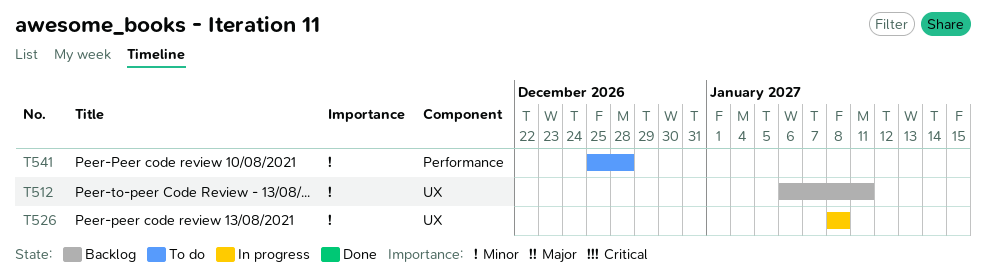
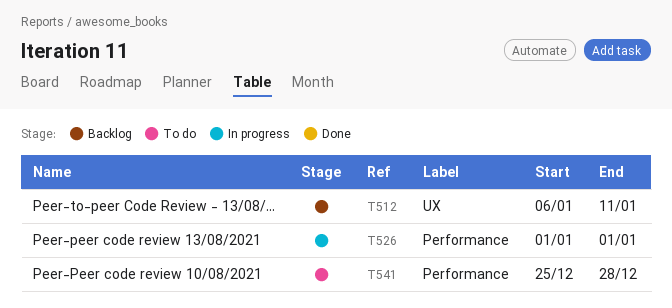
T526, label: UX -> Performance
T526, start: Jan 8 -> Jan 1
T526, due: Jan 8 -> Jan 1

